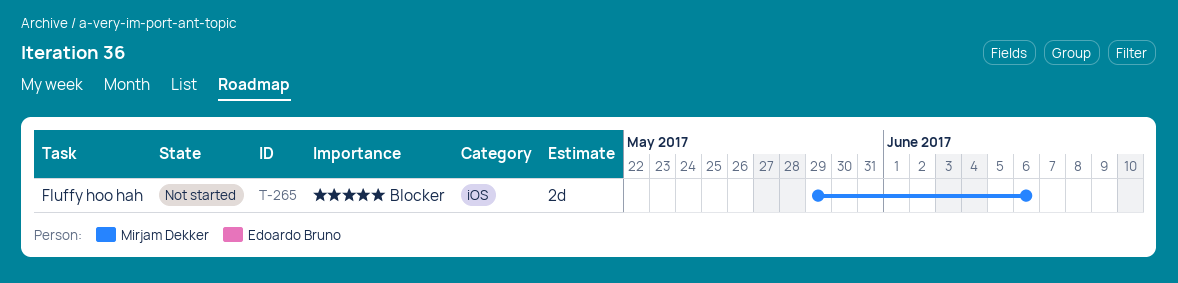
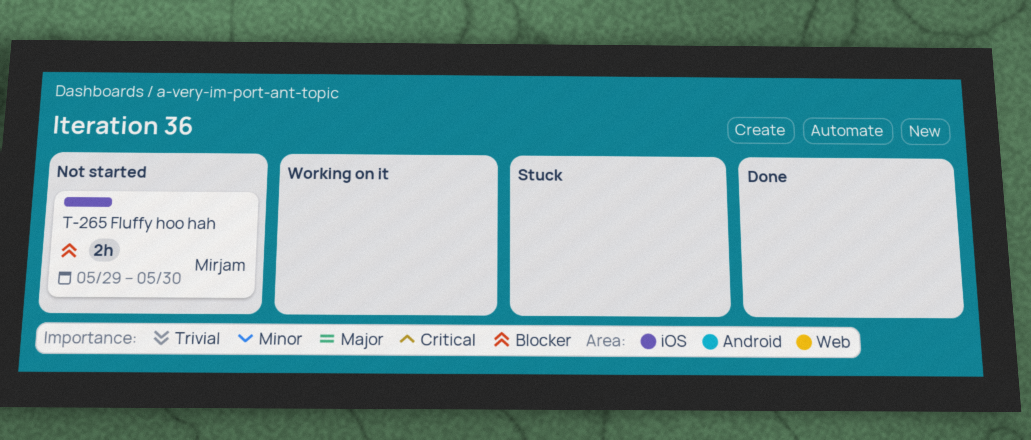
T-265, estimate: 2d -> 2h
T-265, due: Jun 6 -> May 30

